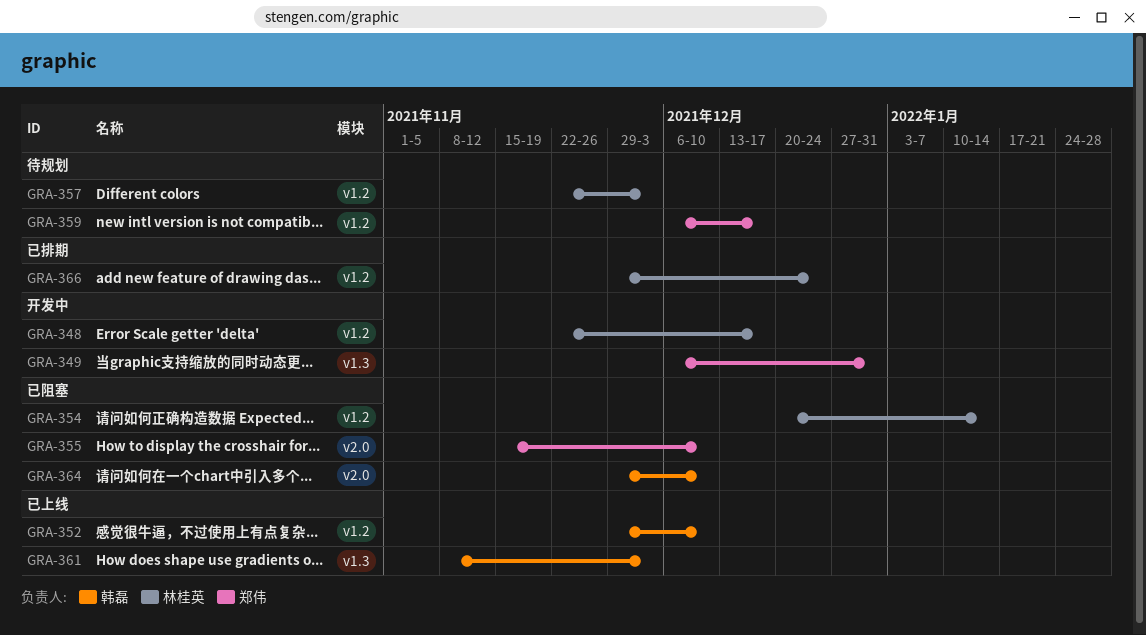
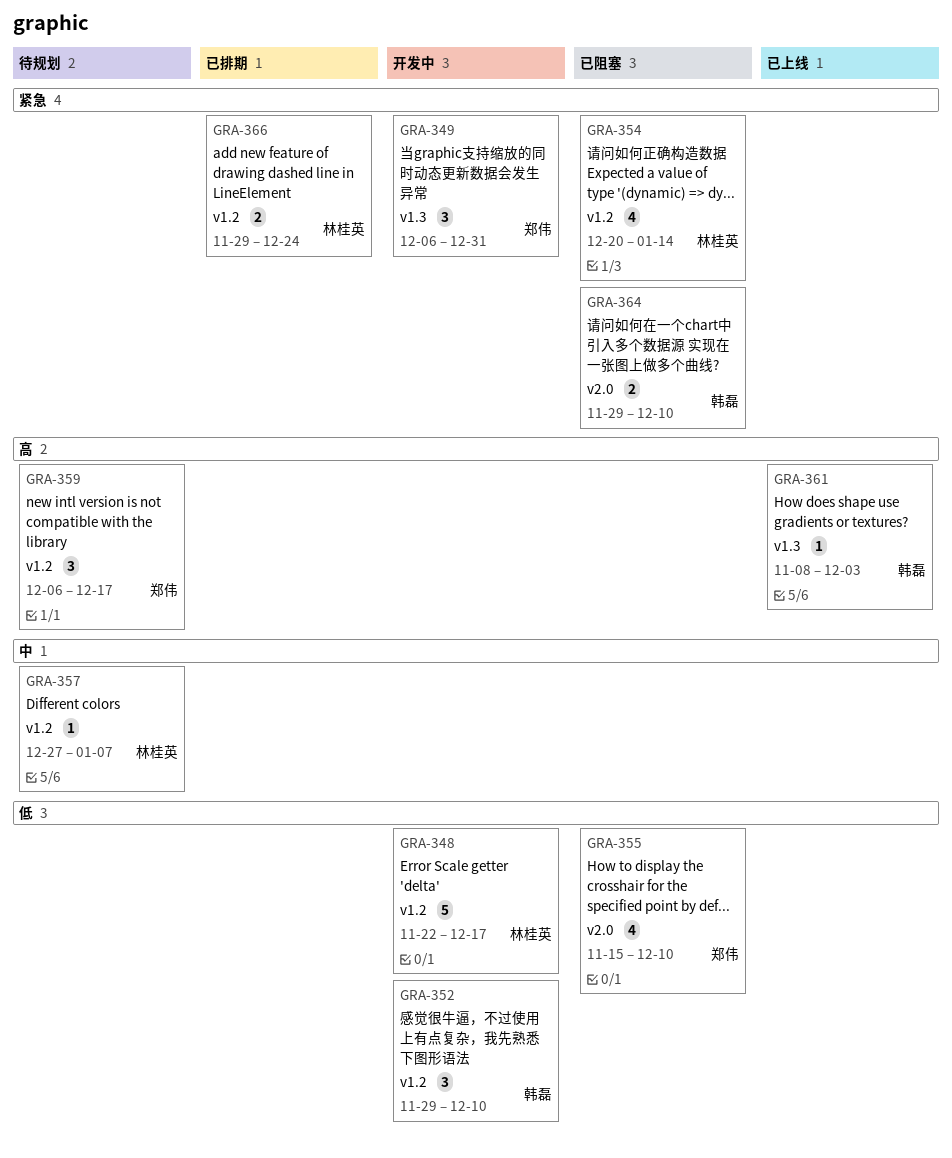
GRA-352, status: 已上线 -> 开发中
GRA-357, start: Nov 22 -> Dec 27
GRA-357, due: Dec 3 -> Jan 7

